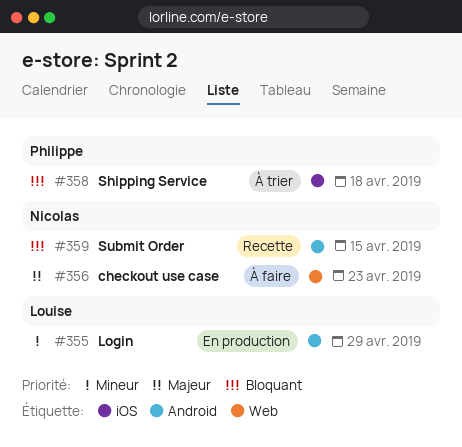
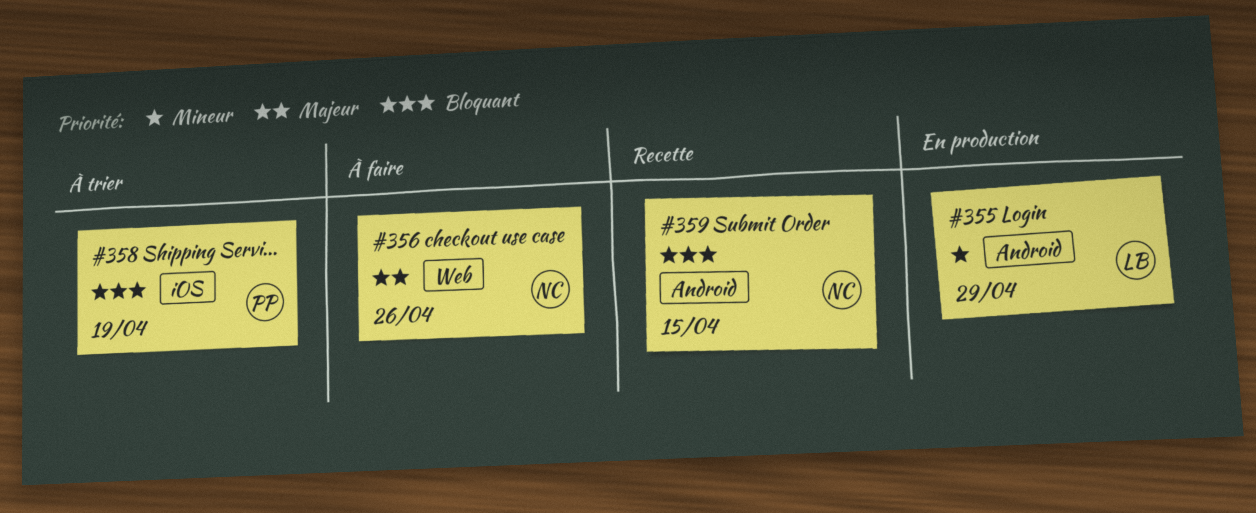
#356, due: Apr 23 -> Apr 26
#358, due: Apr 18 -> Apr 19

